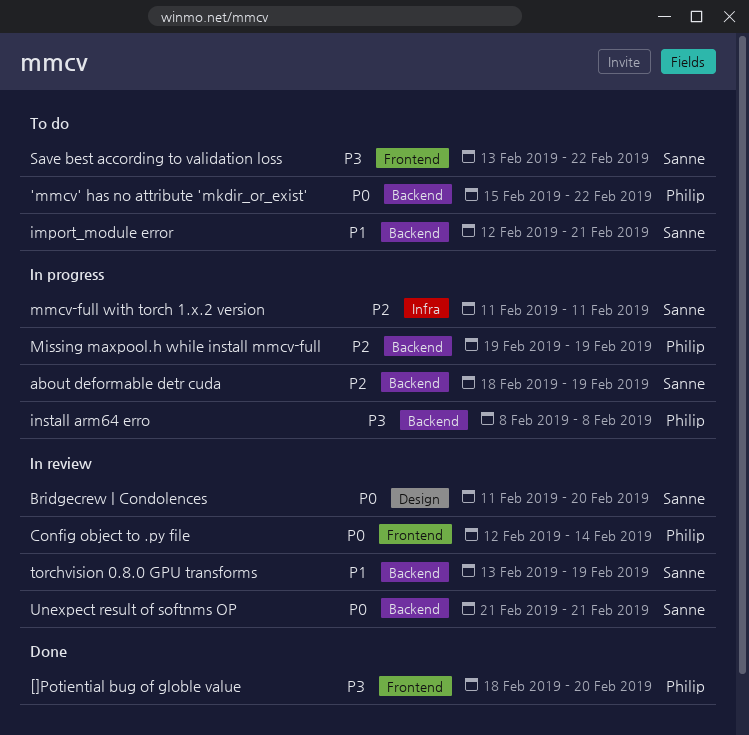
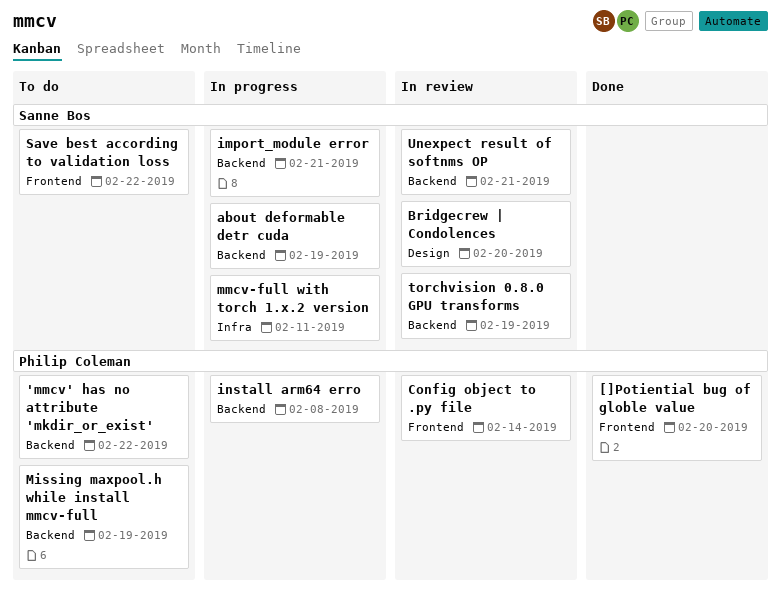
import_module error, status: To do -> In progress
Missing maxpool.h while install mmcv-full, status: In progress -> To do

